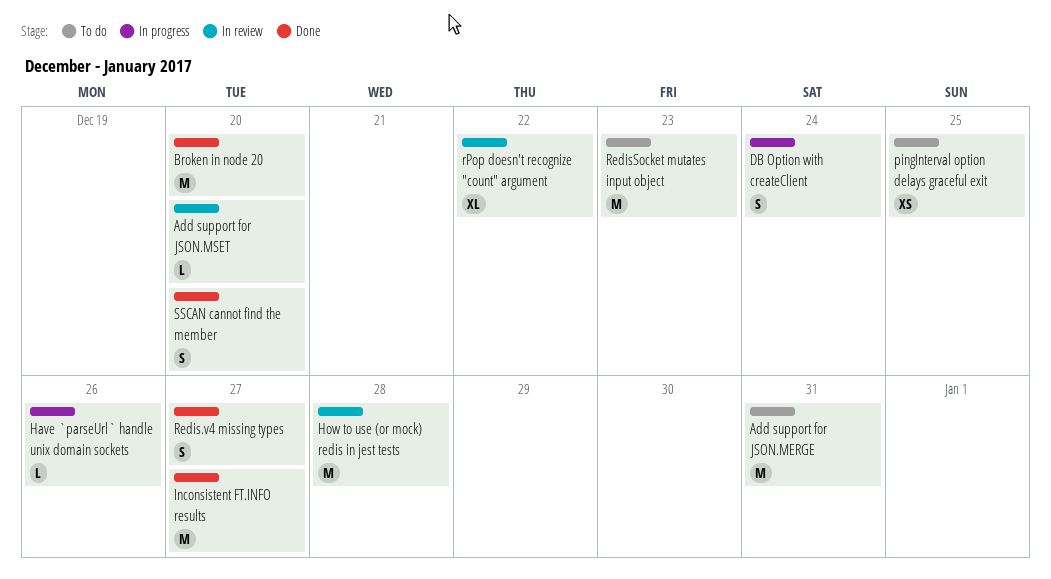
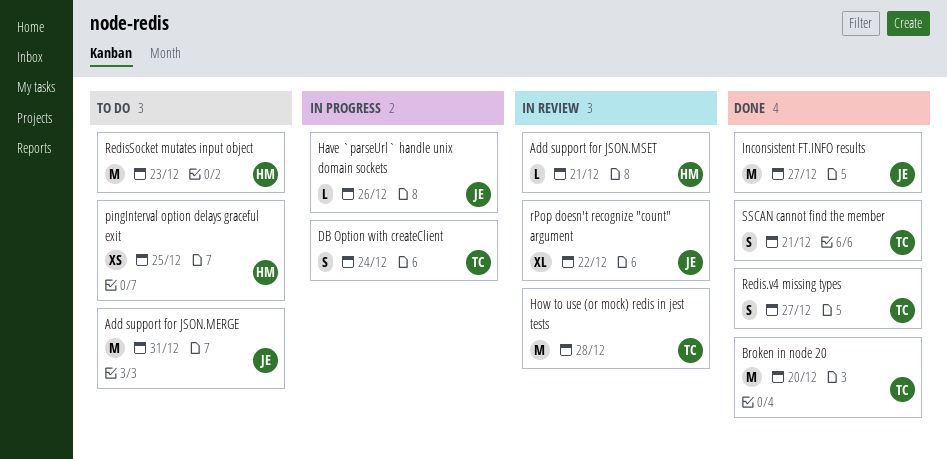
Add support for JSON.MSET, due: Dec 20 -> Dec 21
SSCAN cannot find the member, due: Dec 20 -> Dec 21

